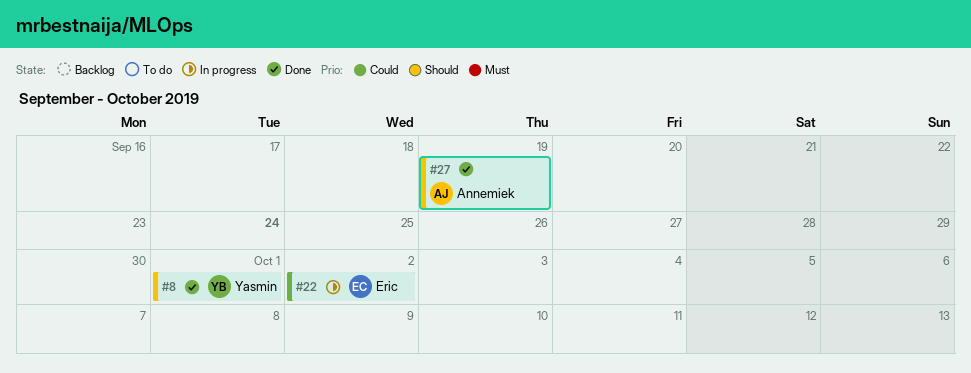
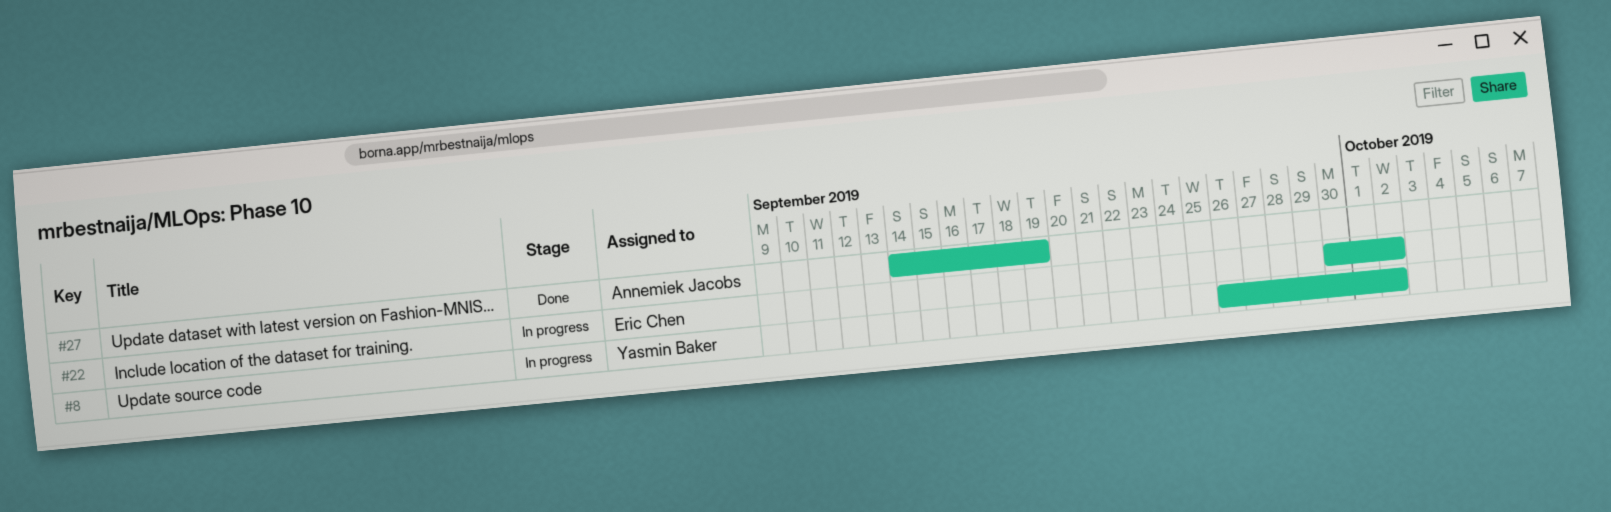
#8, status: Done -> In progress
#8, due: Oct 1 -> Oct 2

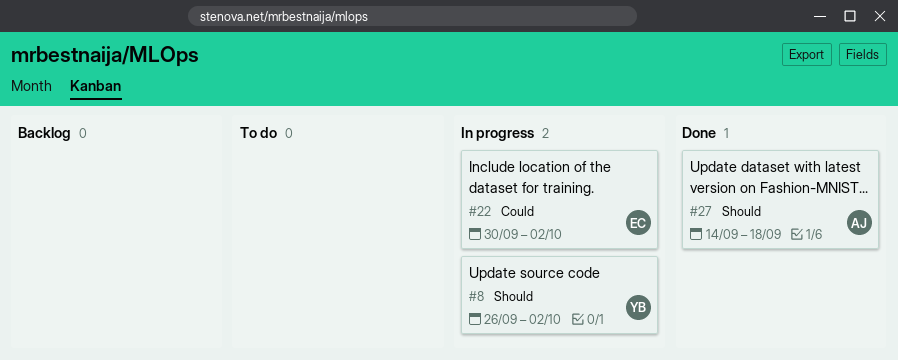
#27, due: Sep 19 -> Sep 18

